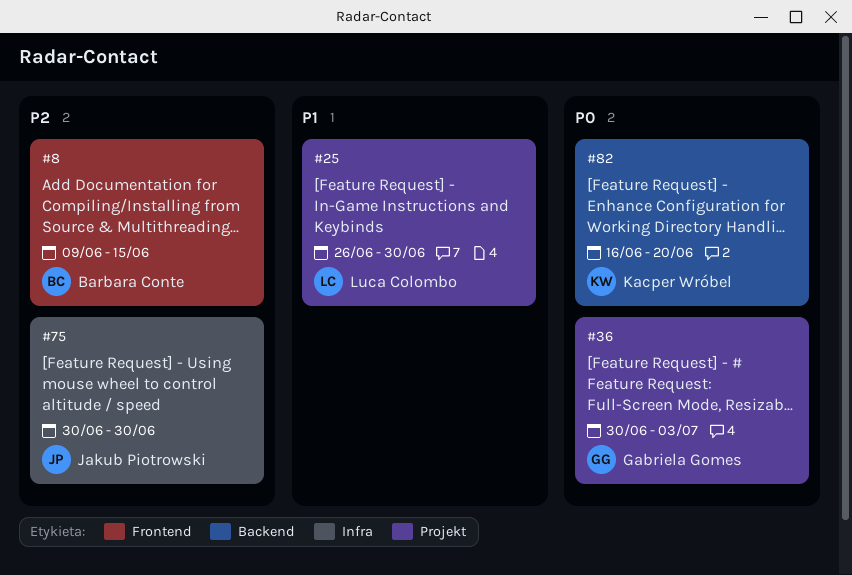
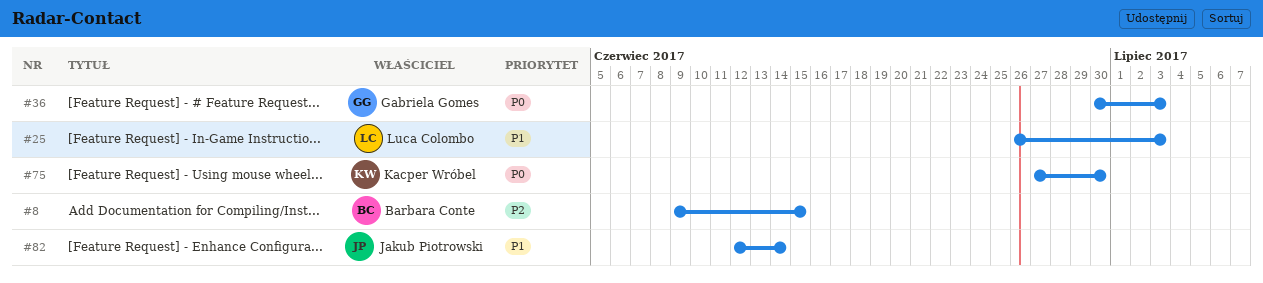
#25, due: Jun 30 -> Jul 3
#75, owner: Jakub Piotrowski -> Kacper Wróbel
#75, priority: P2 -> P0
#75, start: Jun 30 -> Jun 27
#82, owner: Kacper Wróbel -> Jakub Piotrowski
#82, priority: P0 -> P1
#82, start: Jun 16 -> Jun 12
#82, due: Jun 20 -> Jun 14

